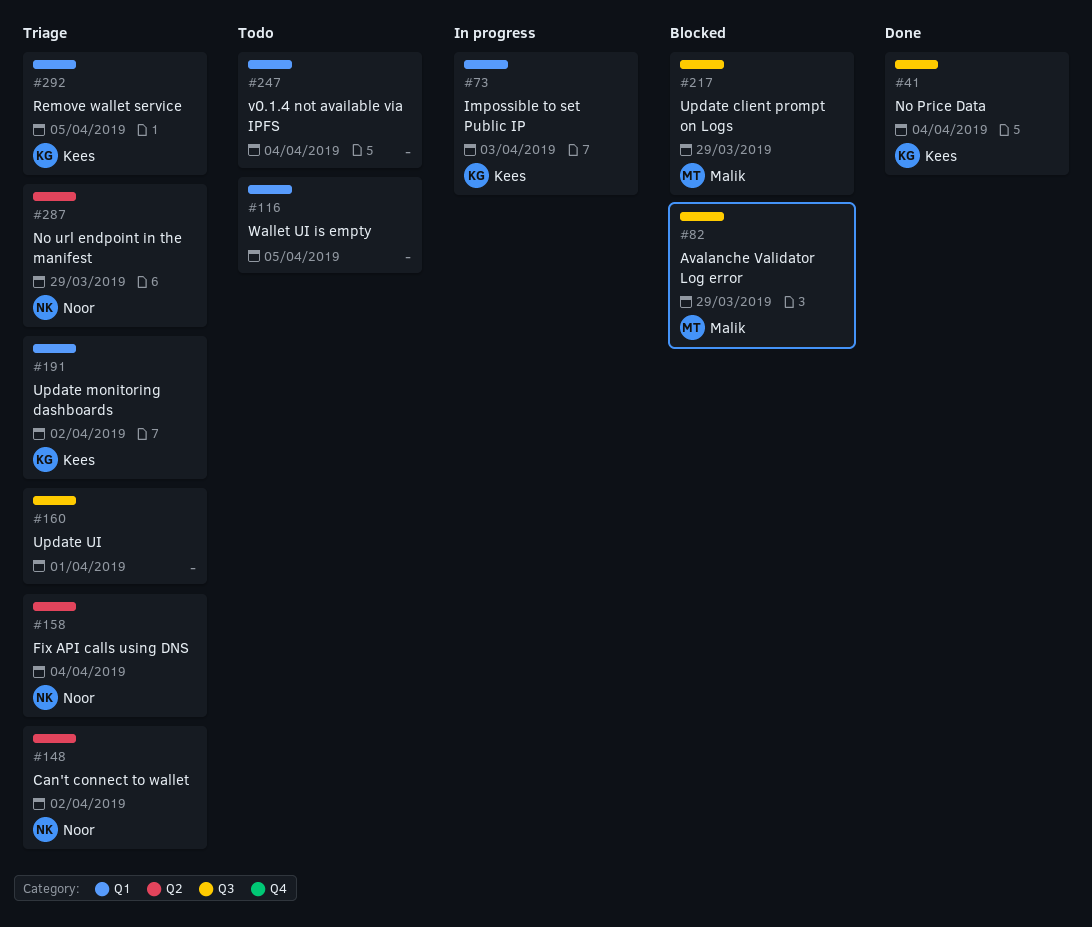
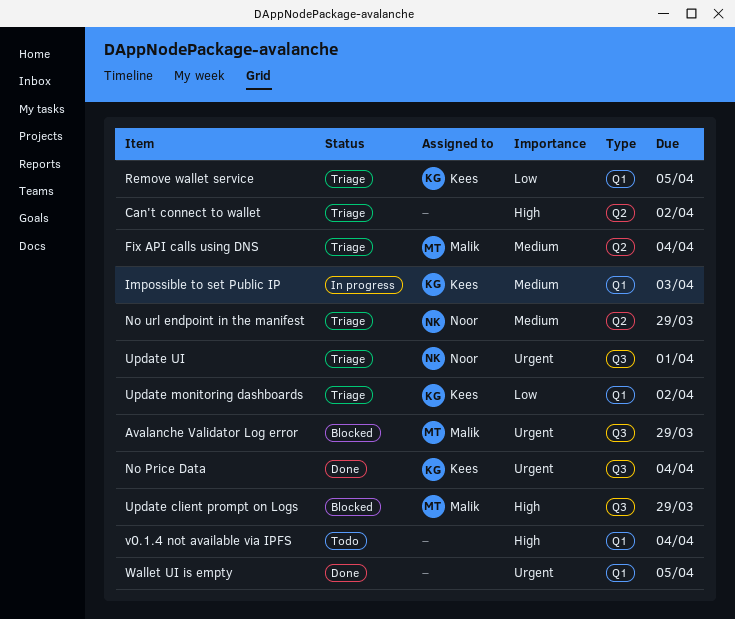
Can't connect to wallet, owner: Noor -> none
Fix API calls using DNS, owner: Noor -> Malik
Update UI, owner: none -> Noor
Wallet UI is empty, status: Todo -> Done

